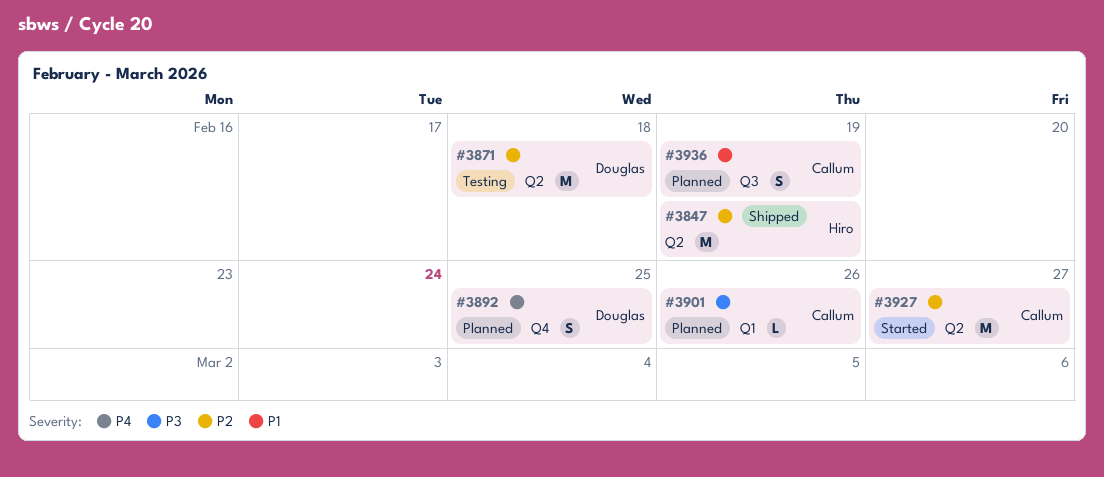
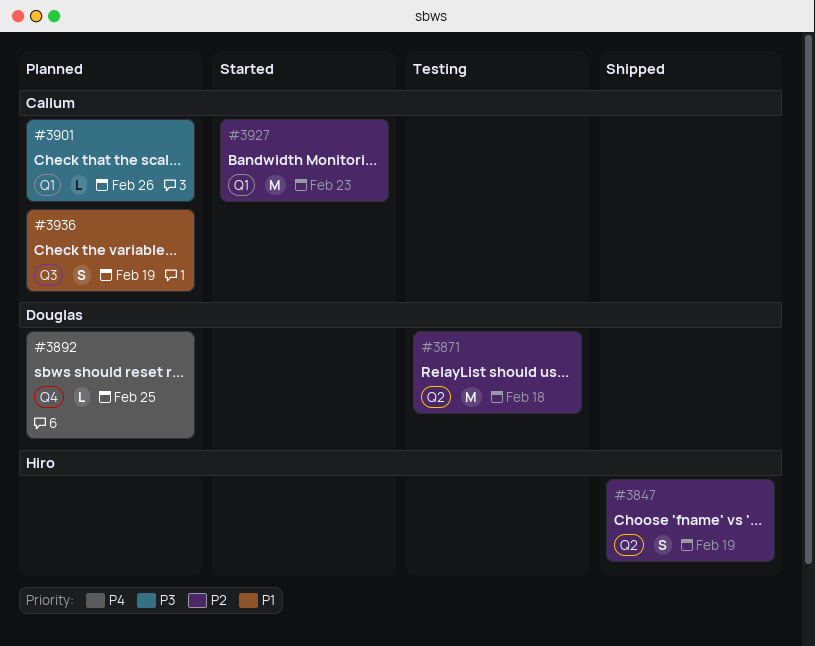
#3847, estimate: M -> S
#3892, estimate: S -> L
#3927, label: Q2 -> Q1
#3927, due: Feb 27 -> Feb 23

